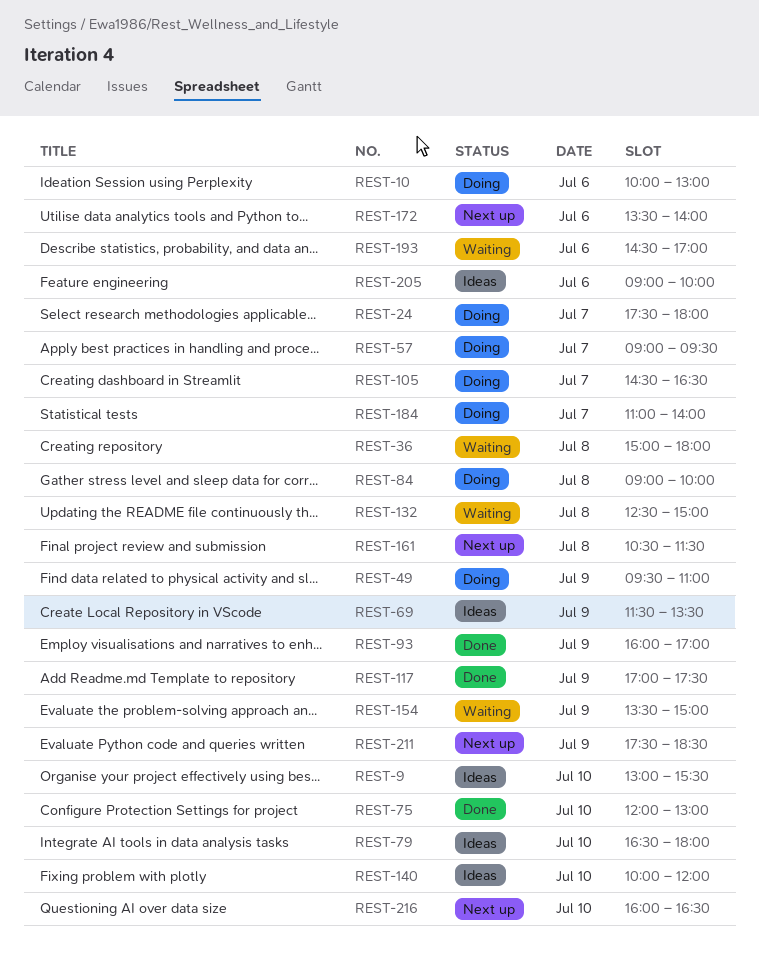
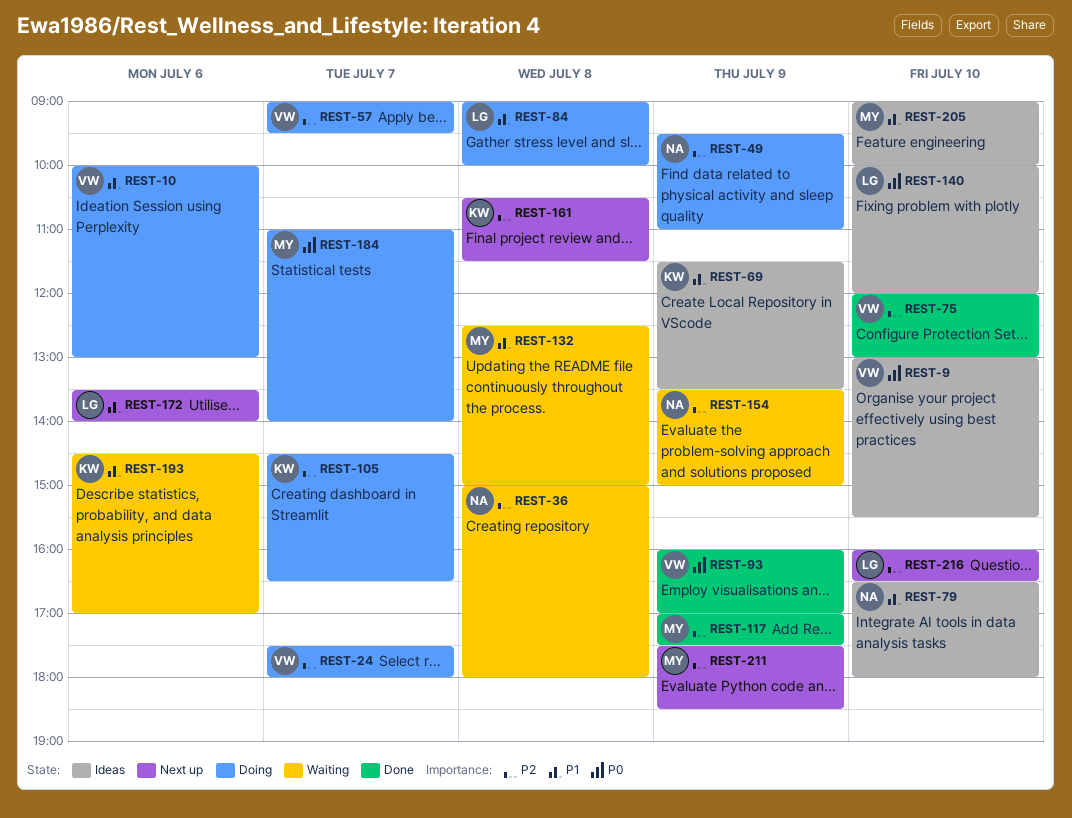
REST-205, day: Jul 6 -> Jul 10

